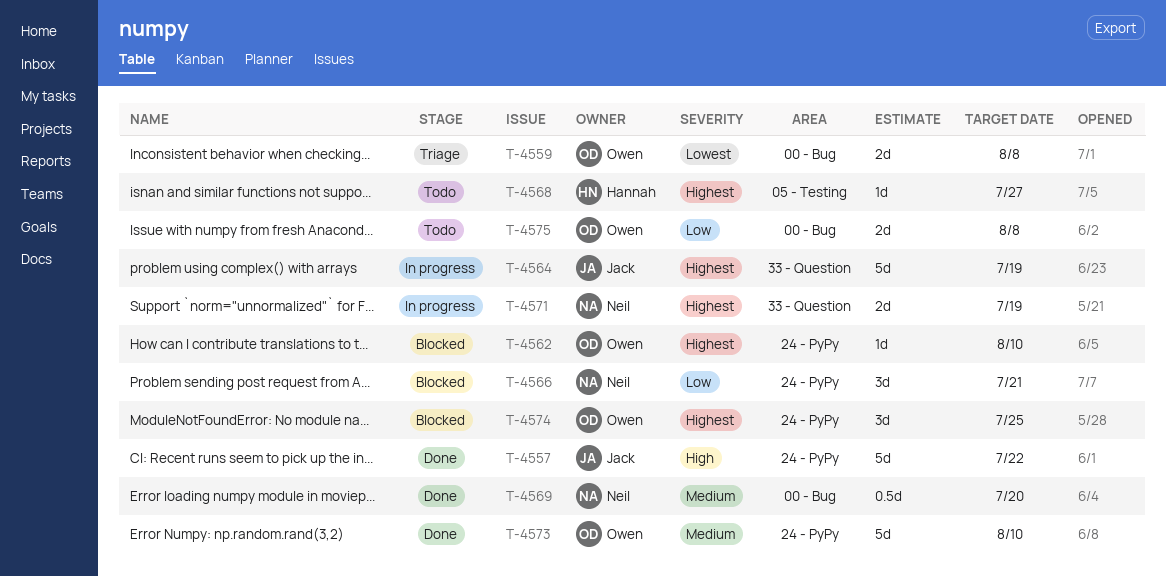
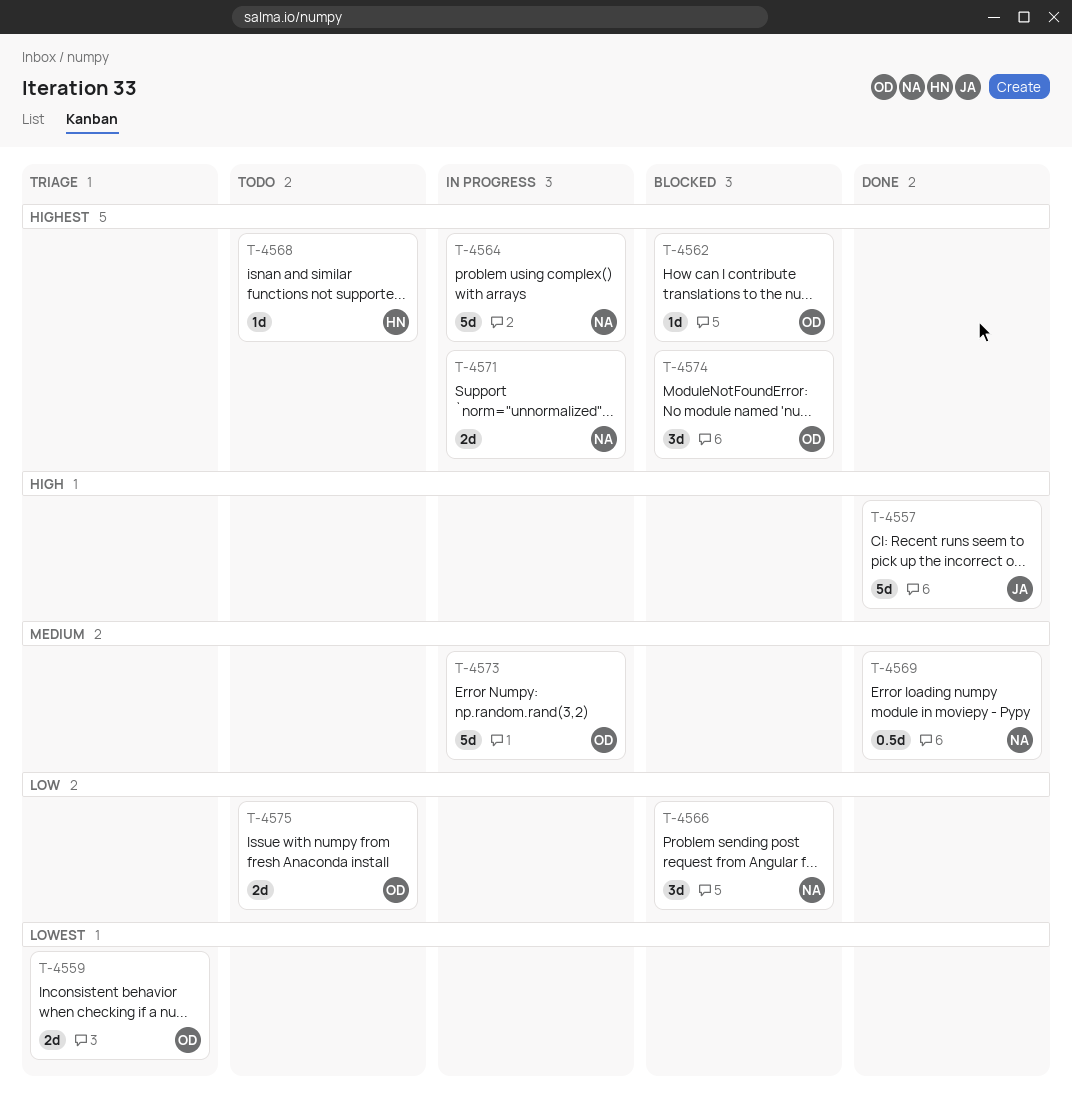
T-4564, owner: Jack -> Neil
T-4573, status: Done -> In progress

